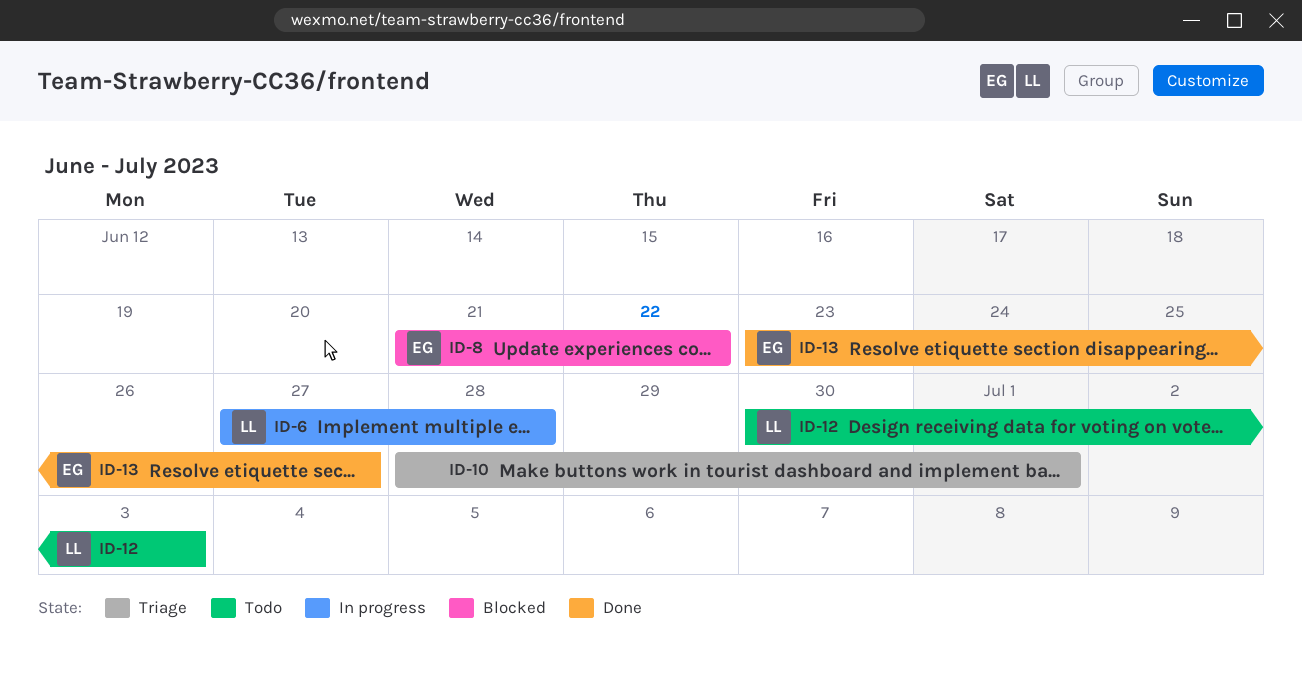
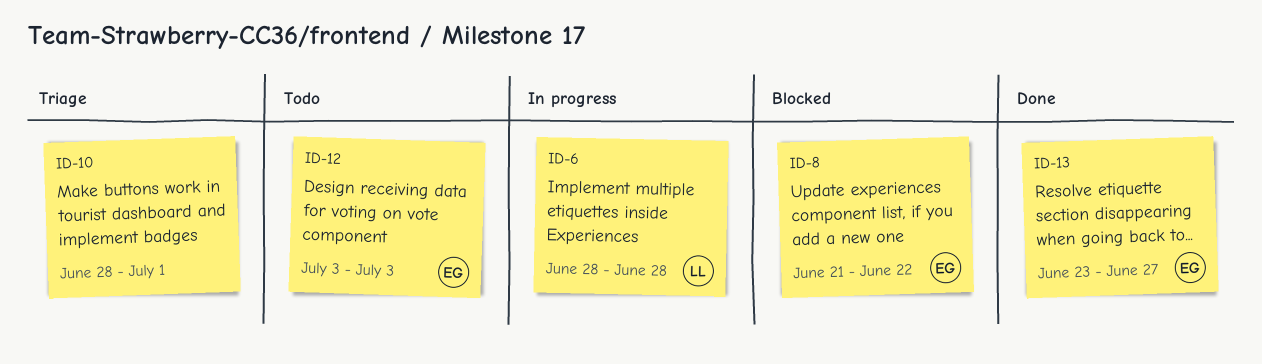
ID-6, start: Jun 27 -> Jun 28
ID-12, owner: LL -> EG
ID-12, start: Jun 30 -> Jul 3

